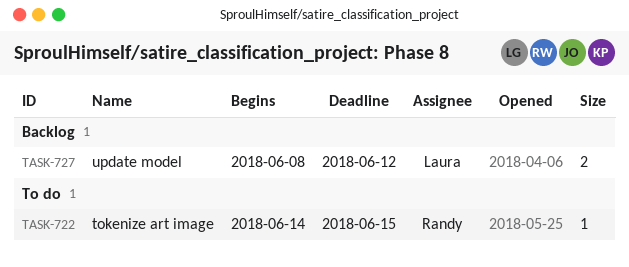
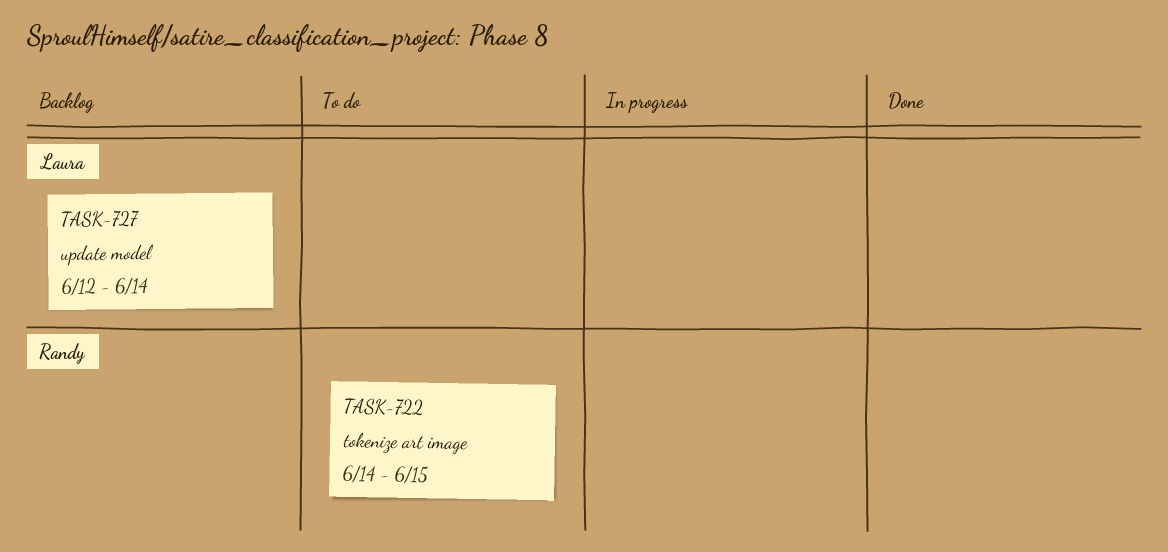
TASK-727, start: Jun 8 -> Jun 12
TASK-727, due: Jun 12 -> Jun 14

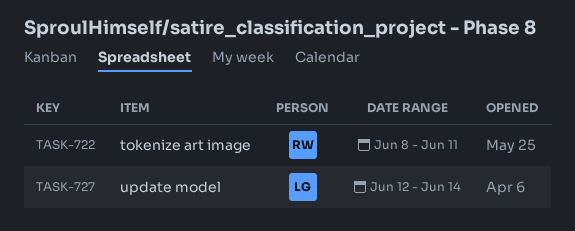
TASK-722, start: Jun 14 -> Jun 8
TASK-722, due: Jun 15 -> Jun 11

